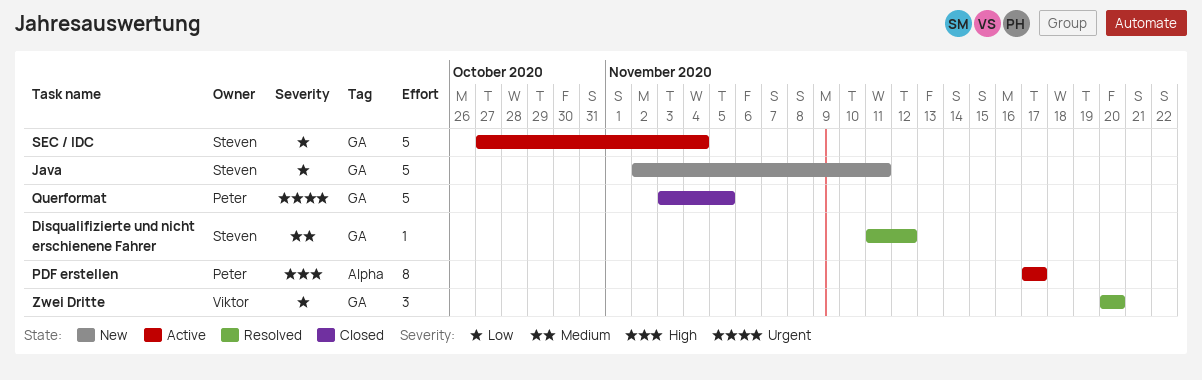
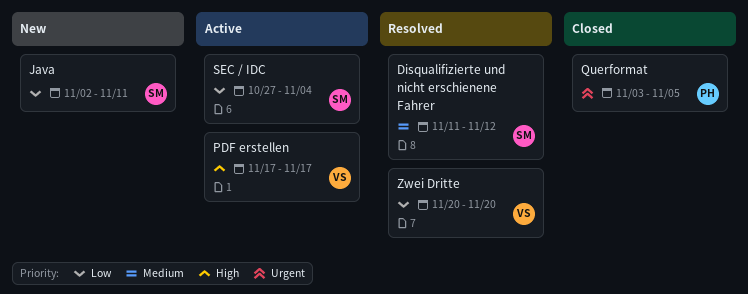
PDF erstellen, owner: Peter -> Viktor

